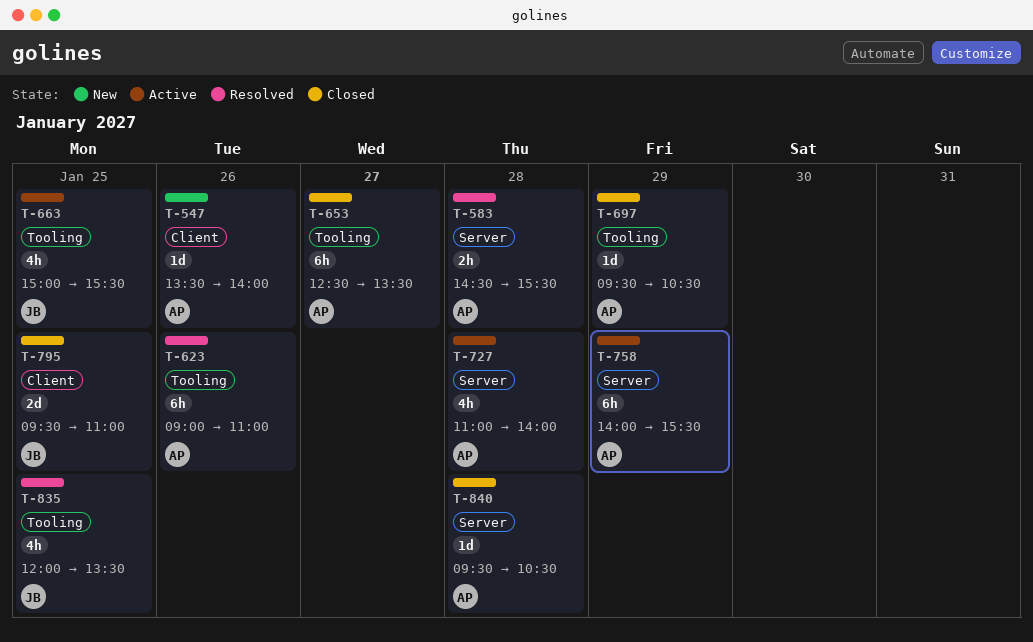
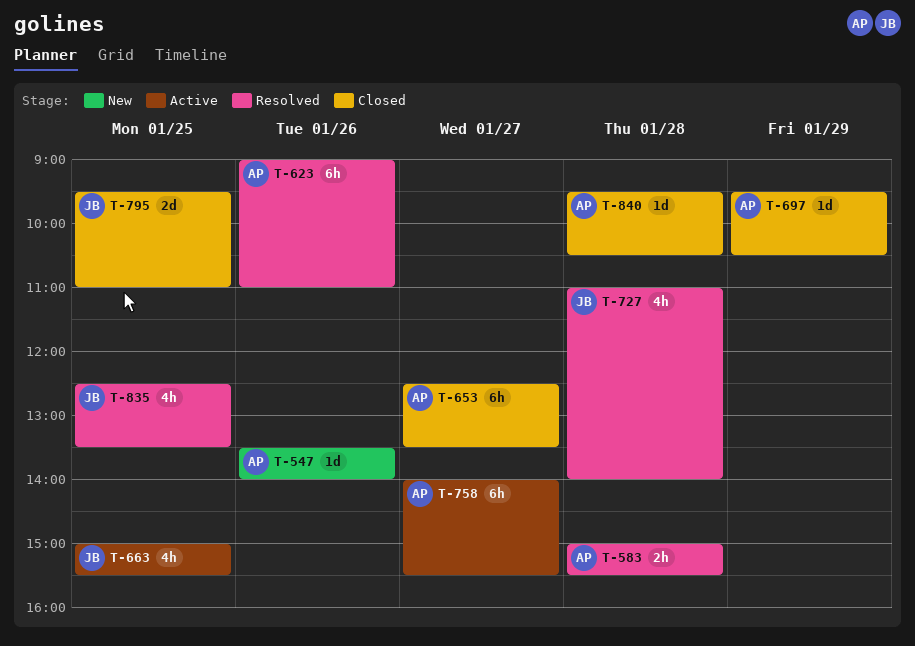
T-583, begins: 14:30 -> 15:00
T-727, status: Active -> Resolved
T-727, owner: AP -> JB
T-758, day: Jan 29 -> Jan 27
T-835, begins: 12:00 -> 12:30

